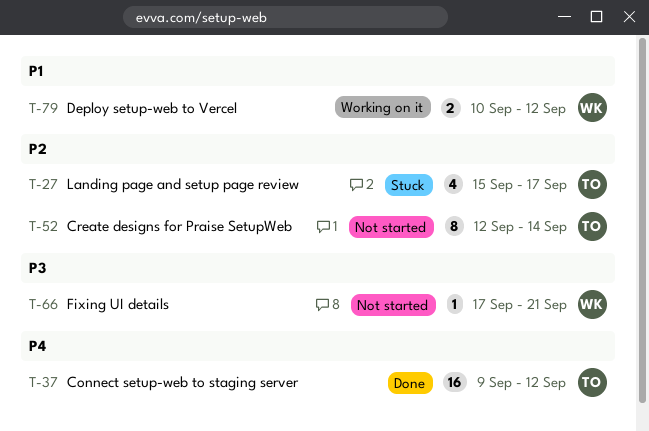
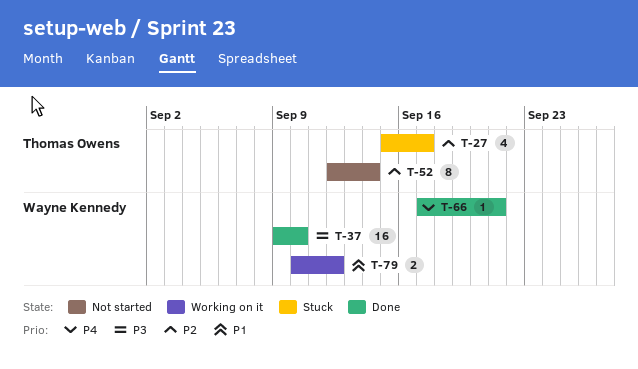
T-37, owner: Thomas Owens -> Wayne Kennedy
T-37, priority: P4 -> P3
T-37, due: Sep 12 -> Sep 10
T-66, status: Not started -> Done
T-66, priority: P3 -> P4

